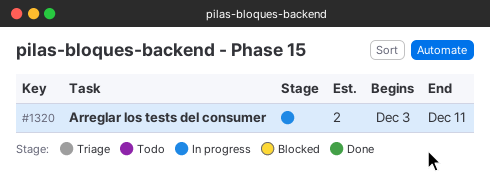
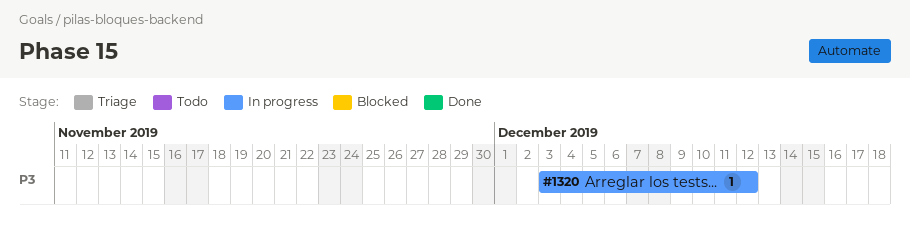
#1320, estimate: 2 -> 1
#1320, due: Dec 11 -> Dec 12

